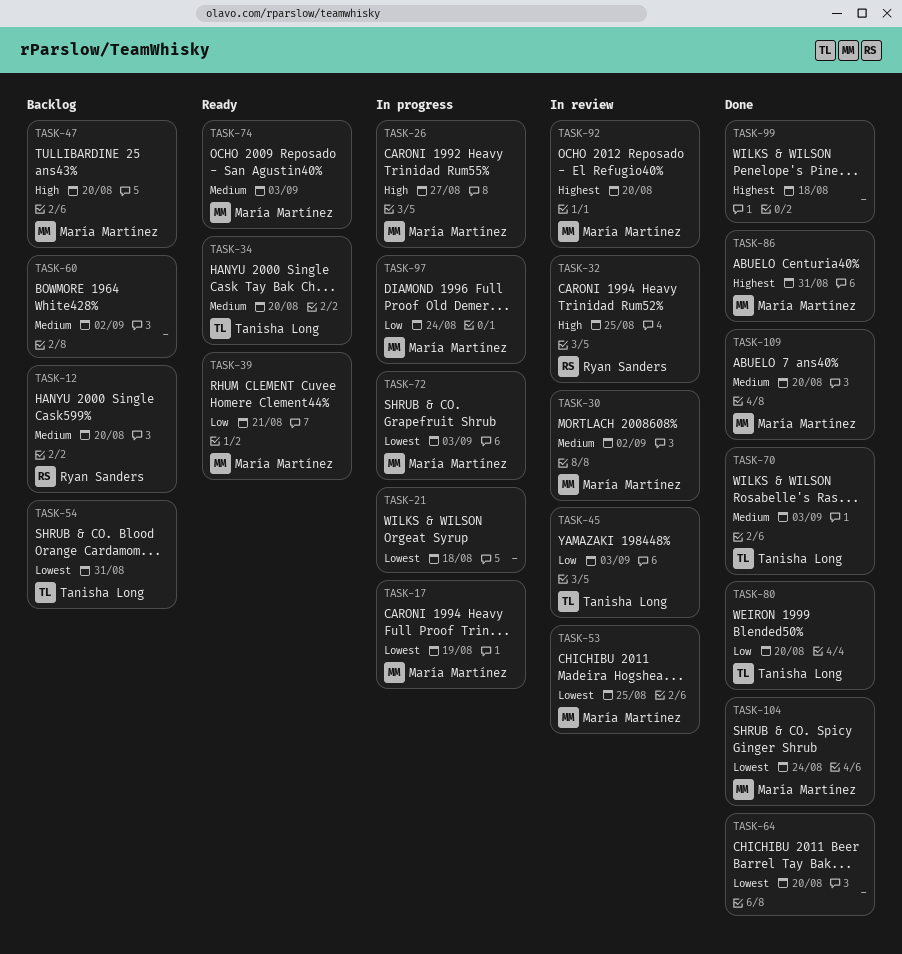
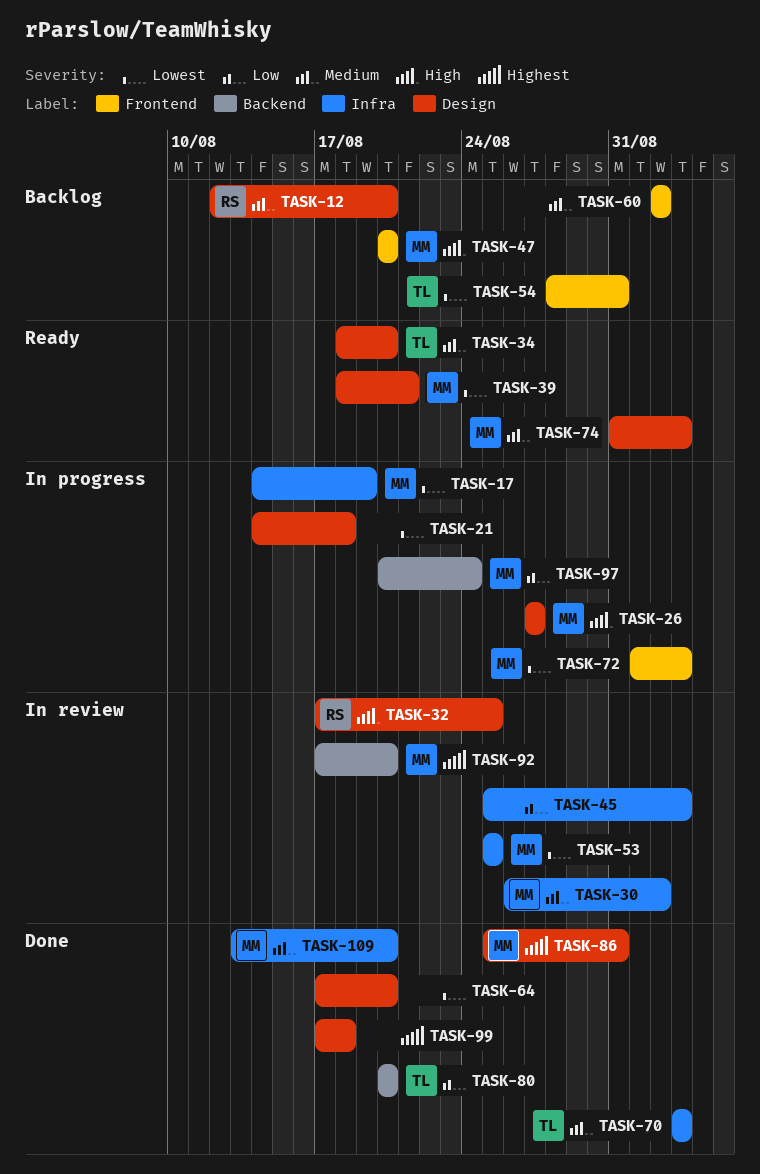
TASK-39, priority: Low -> Lowest
TASK-45, owner: Tanisha Long -> none
TASK-104: present -> none

